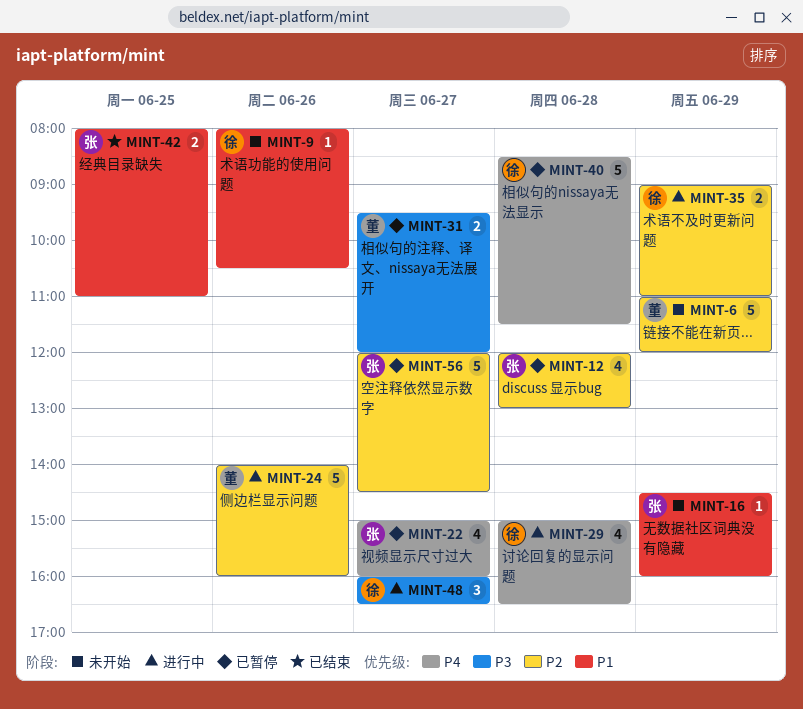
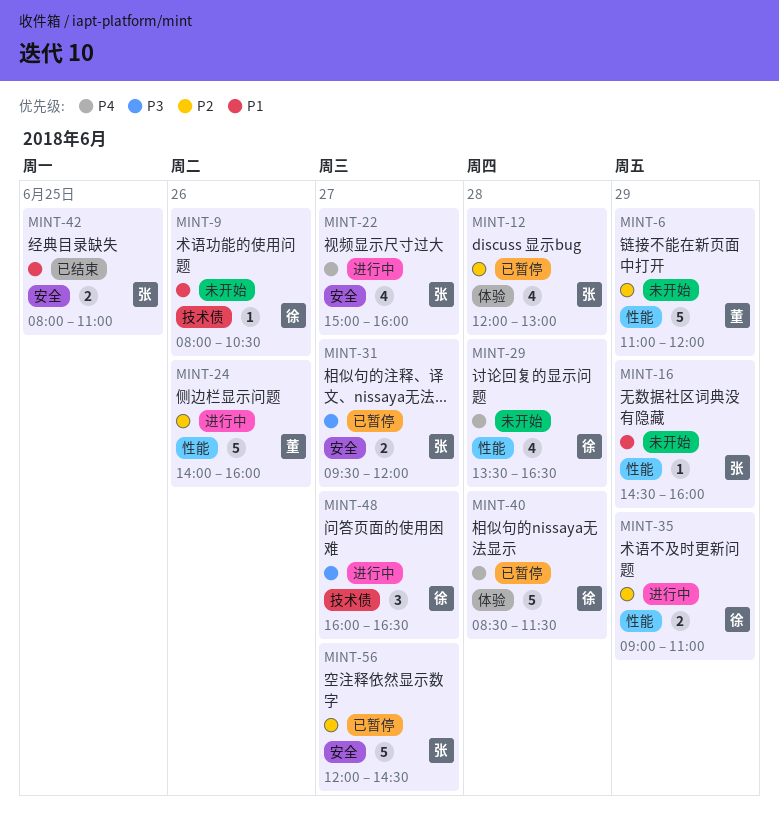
MINT-22, status: 已暂停 -> 进行中
MINT-29, status: 进行中 -> 未开始
MINT-29, begins: 15:00 -> 13:30
MINT-31, owner: 董 -> 张

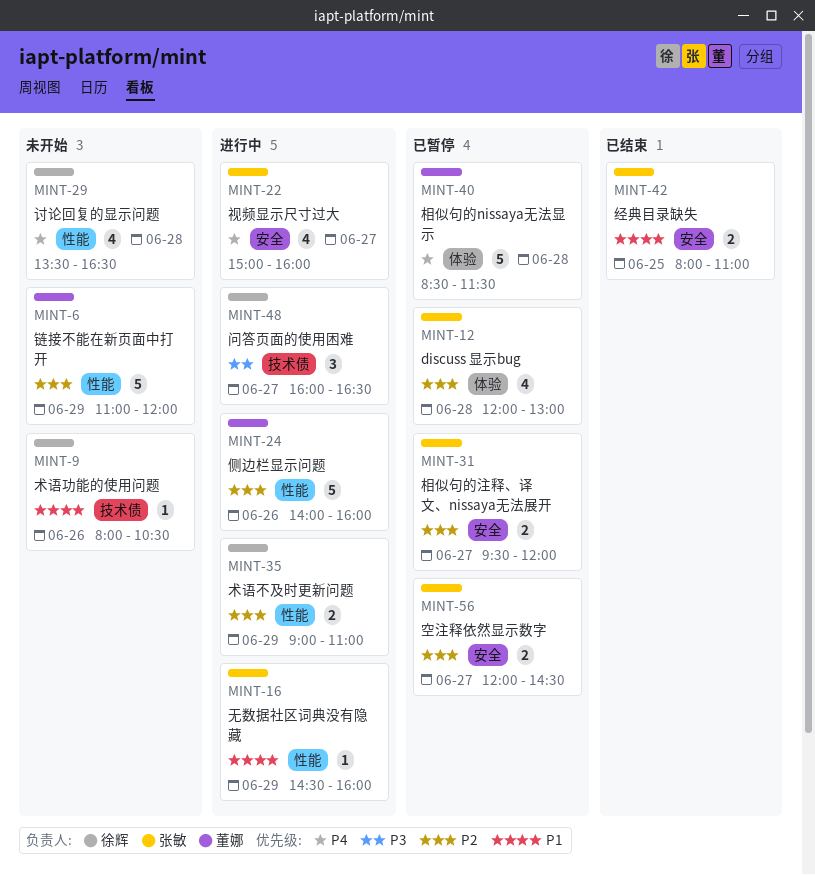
MINT-16, status: 未开始 -> 进行中
MINT-31, priority: P3 -> P2
MINT-40, owner: 徐辉 -> 董娜
MINT-56, estimate: 5 -> 2

